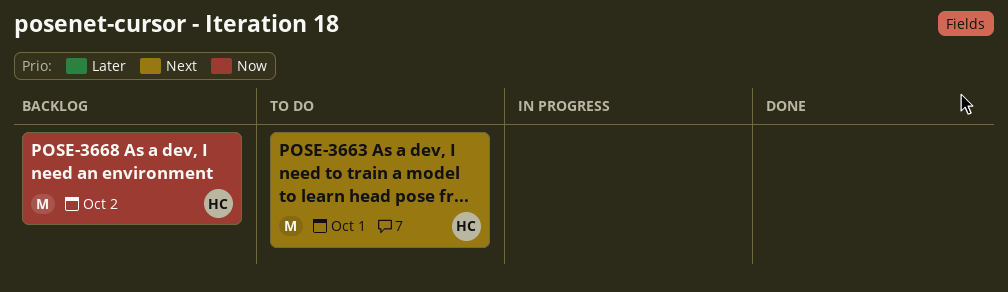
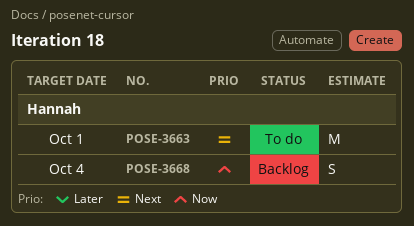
POSE-3668, estimate: M -> S
POSE-3668, due: Oct 2 -> Oct 4

